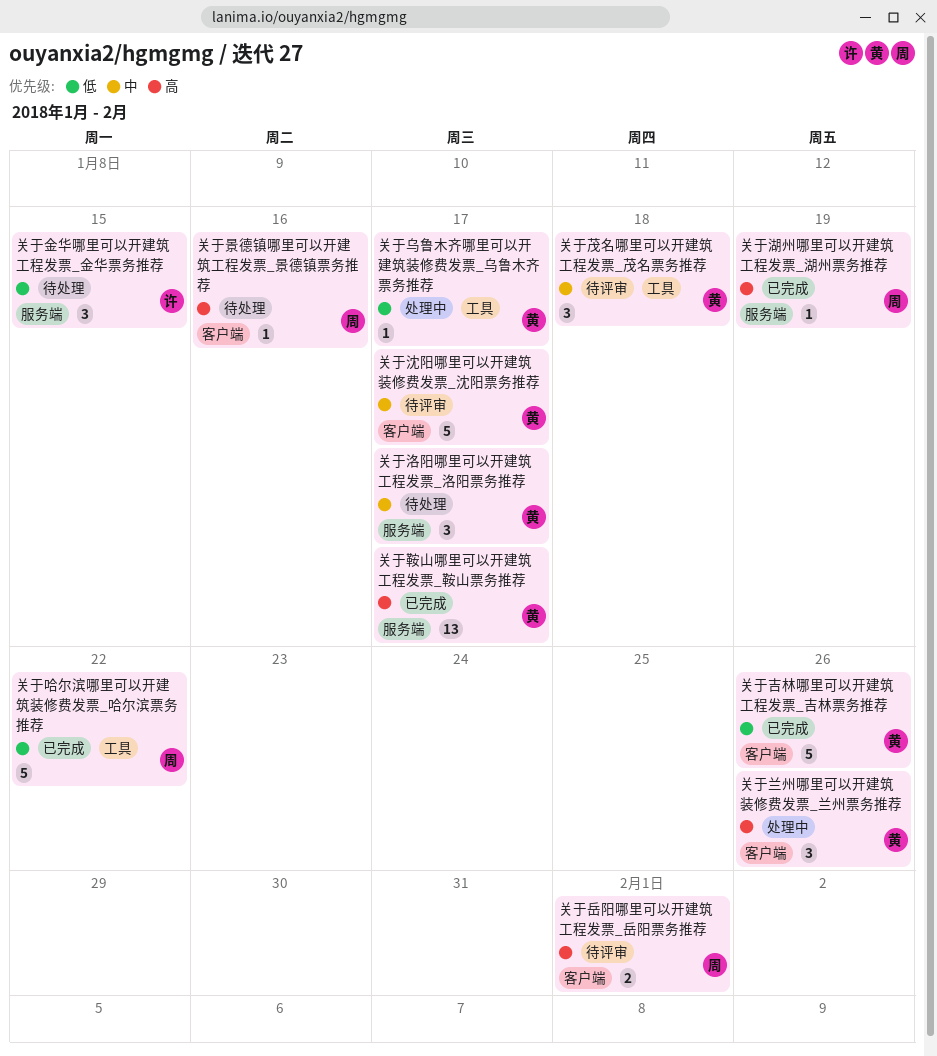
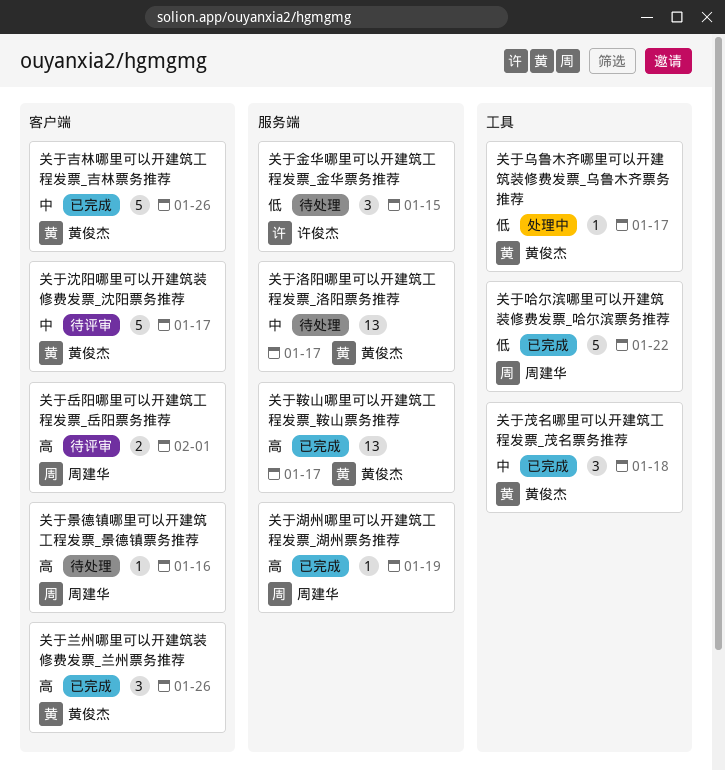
关于兰州哪里可以开建筑装修费发票_兰州票务推荐, status: 处理中 -> 已完成
关于吉林哪里可以开建筑工程发票_吉林票务推荐, priority: 低 -> 中
关于洛阳哪里可以开建筑工程发票_洛阳票务推荐, estimate: 3 -> 13
关于茂名哪里可以开建筑工程发票_茂名票务推荐, status: 待评审 -> 已完成

